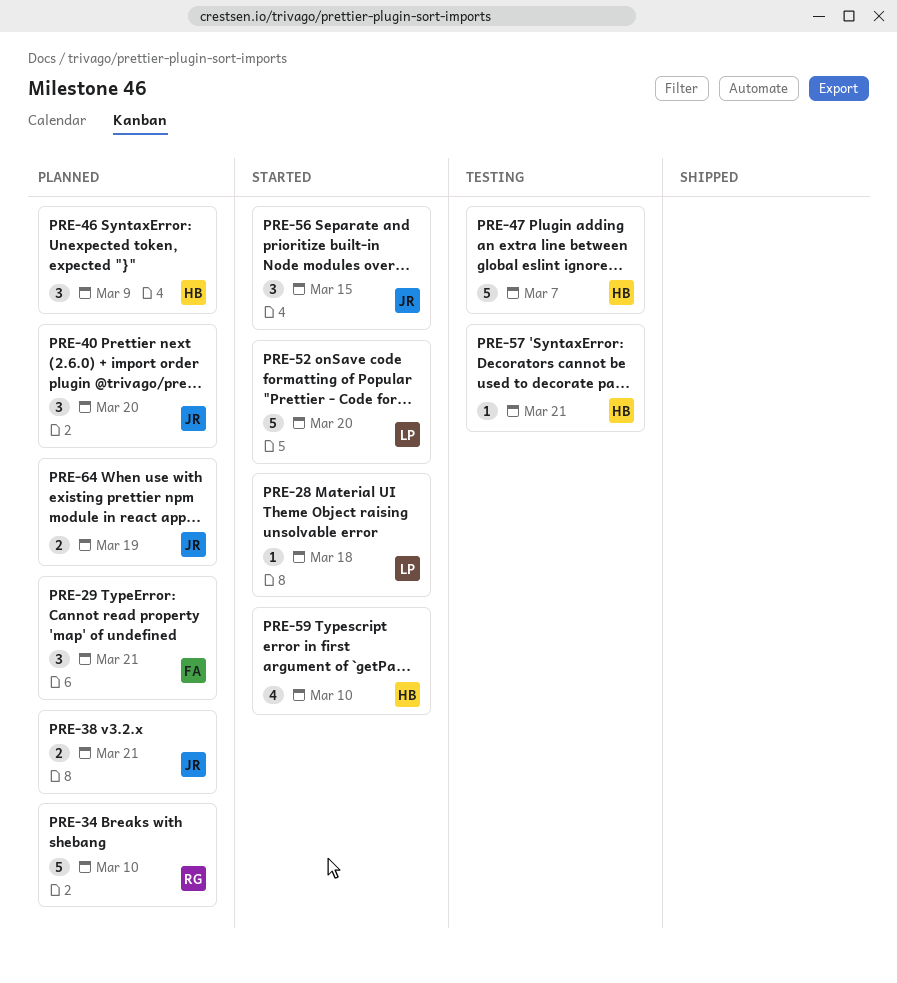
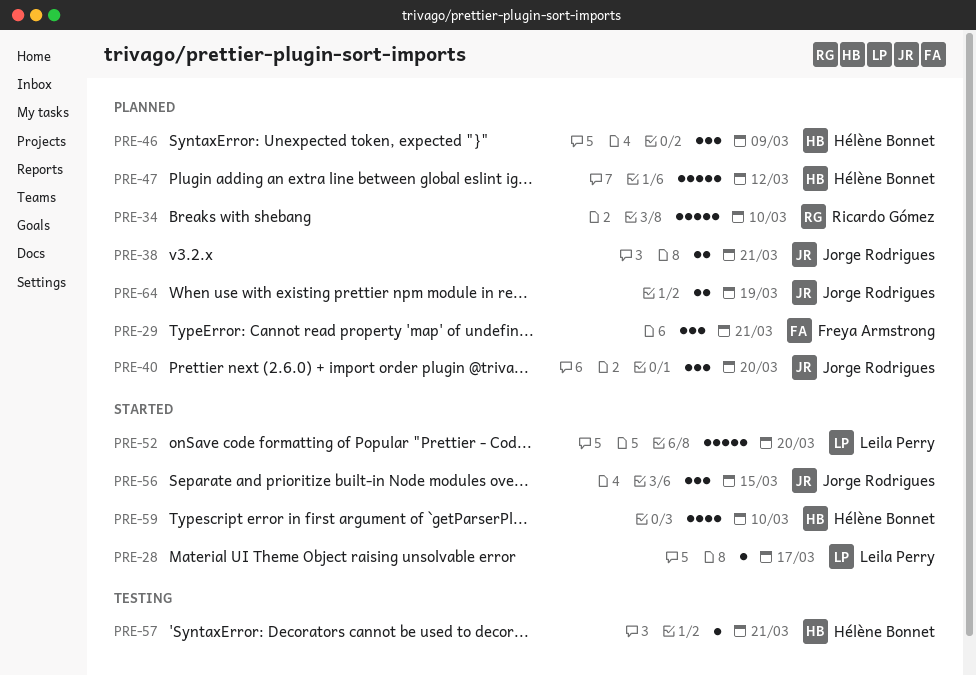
PRE-28, due: Mar 18 -> Mar 17
PRE-47, status: Testing -> Planned
PRE-47, due: Mar 7 -> Mar 12

